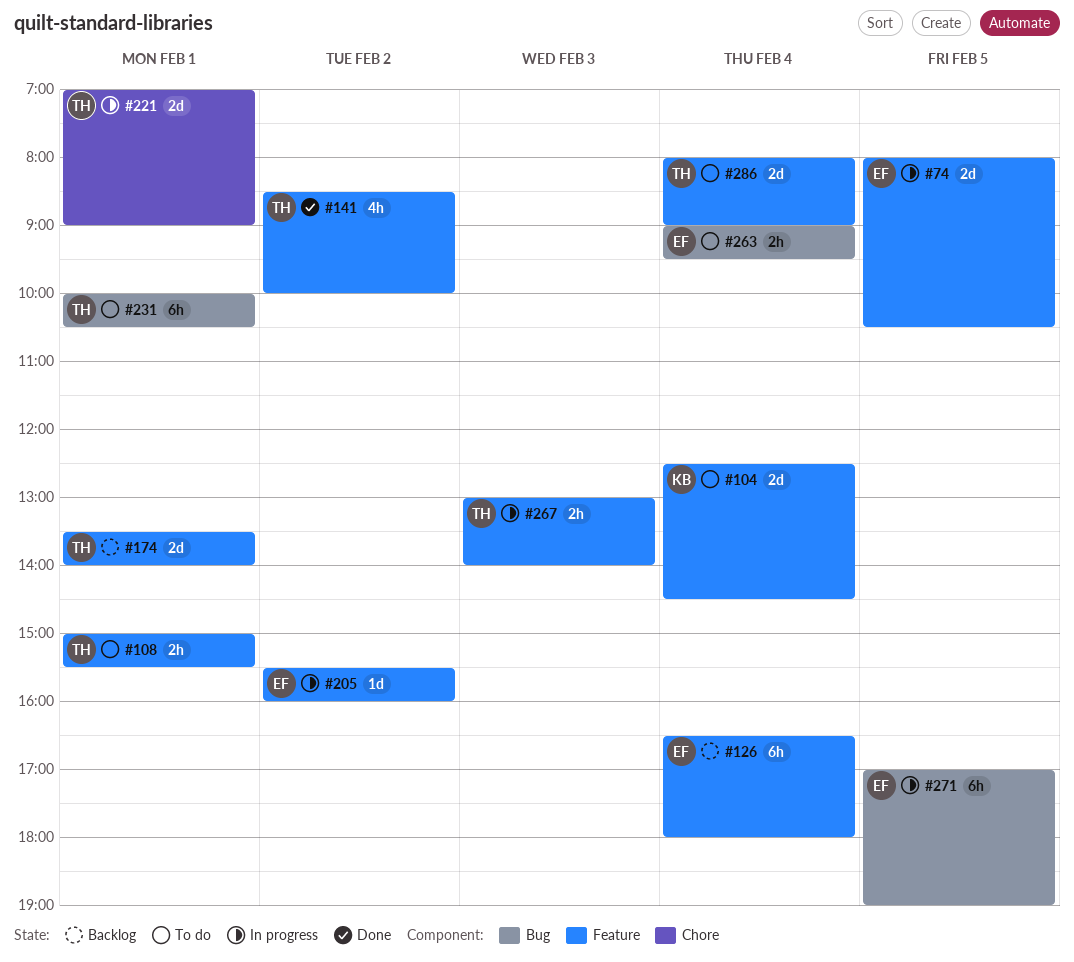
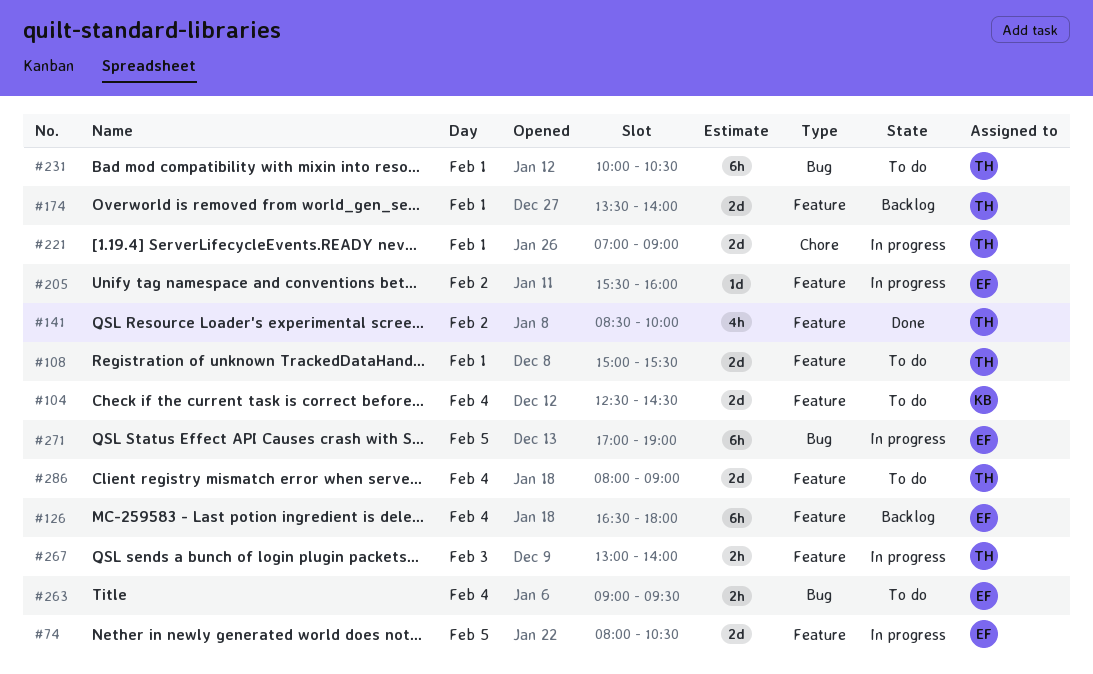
#108, estimate: 2h -> 2d

